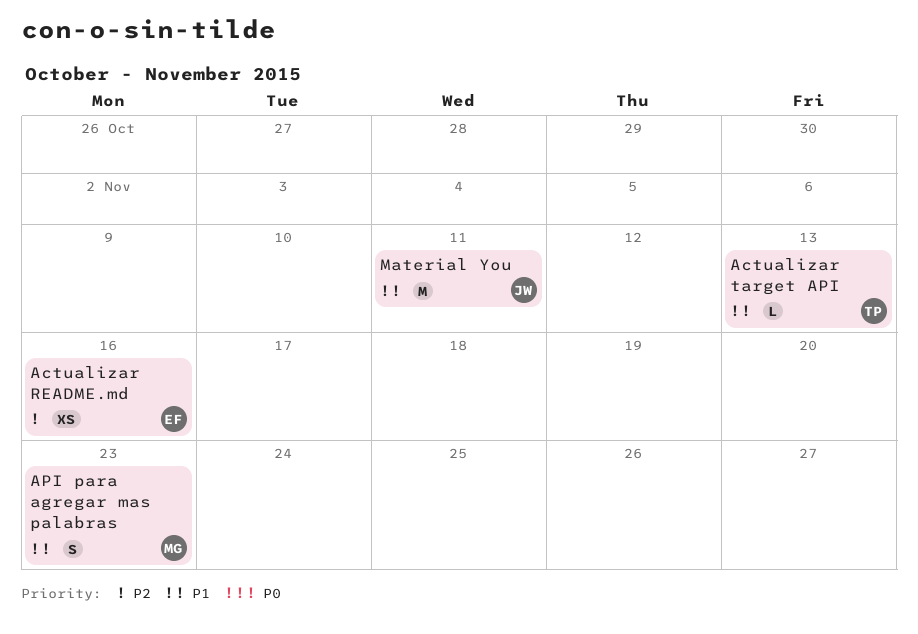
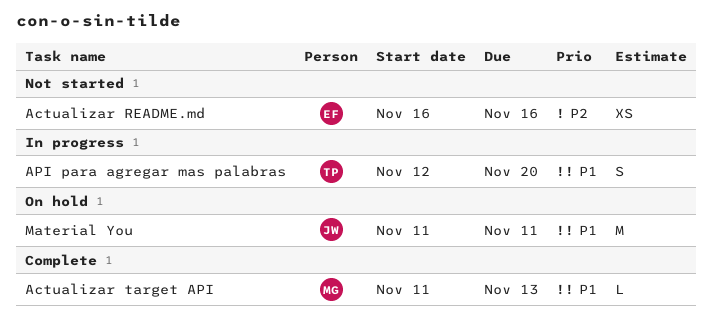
Actualizar target API, owner: TP -> MG
API para agregar mas palabras, owner: MG -> TP
API para agregar mas palabras, due: Nov 23 -> Nov 20

